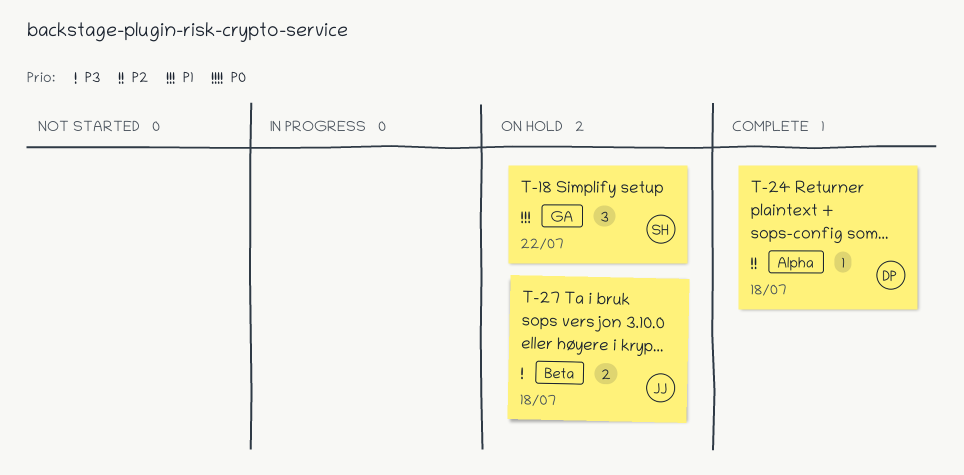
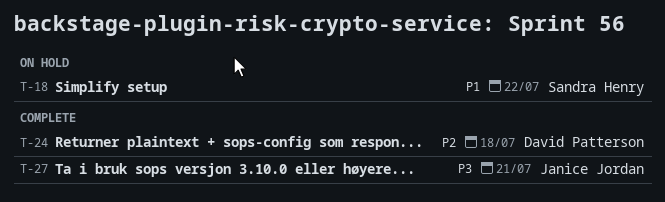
T-27, status: On hold -> Complete
T-27, due: Jul 18 -> Jul 21

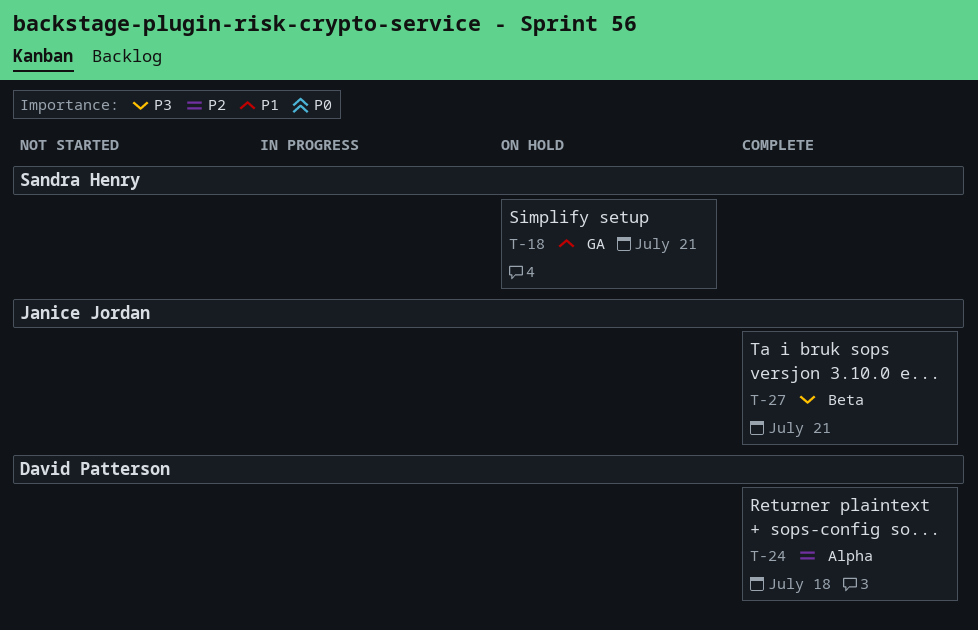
T-18, due: Jul 22 -> Jul 21

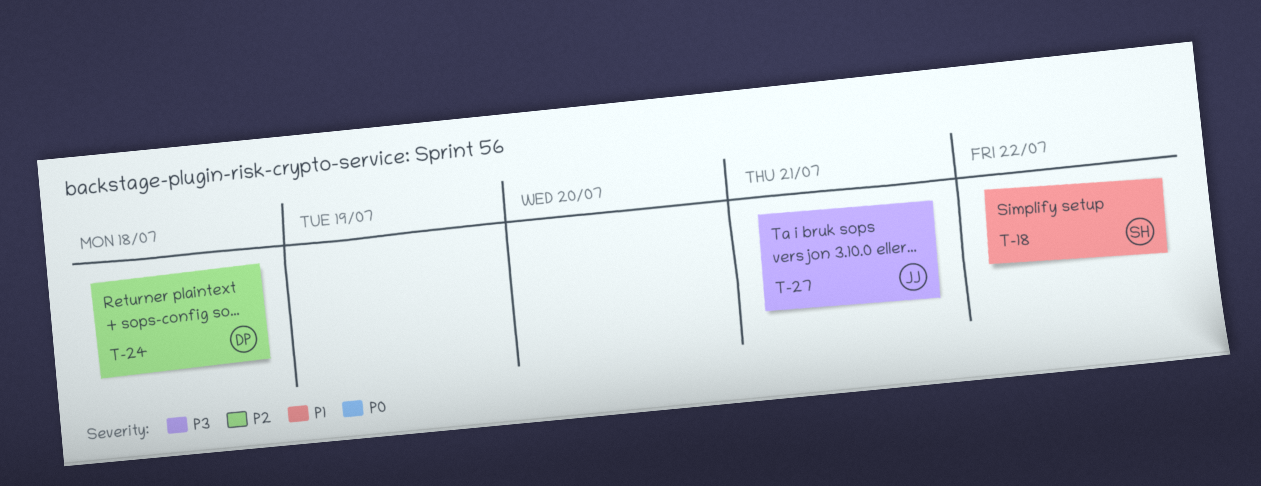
T-18, due: Jul 21 -> Jul 22

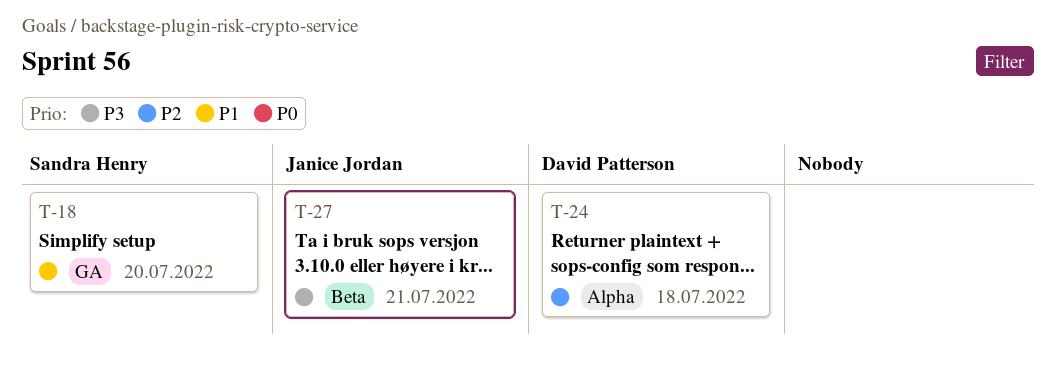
T-18, due: Jul 22 -> Jul 20

